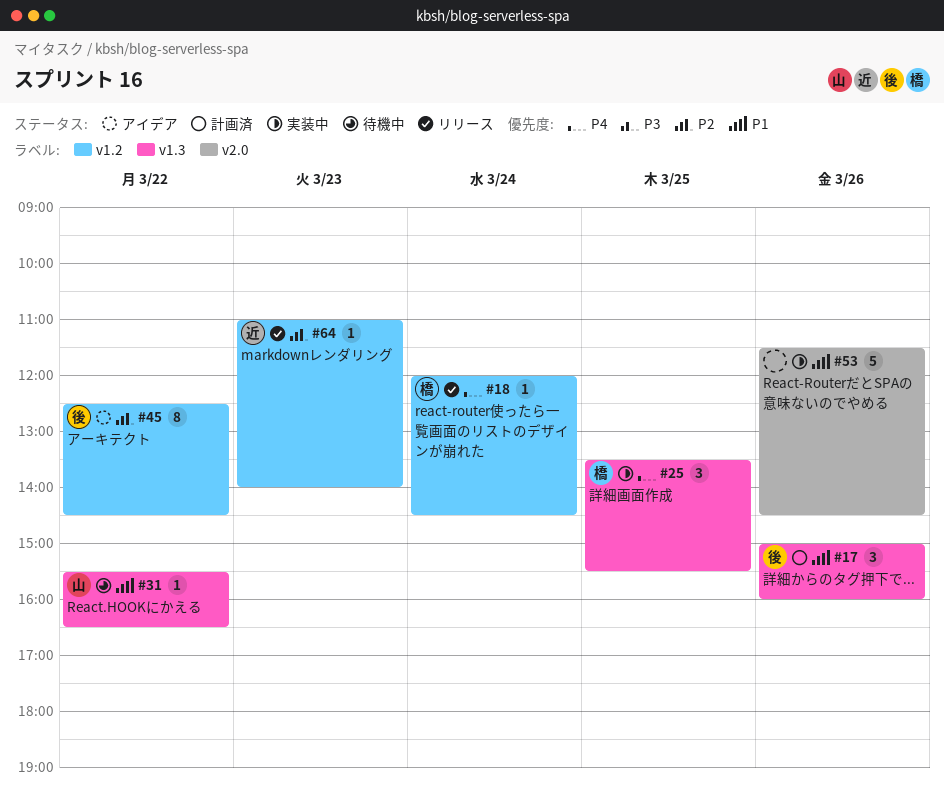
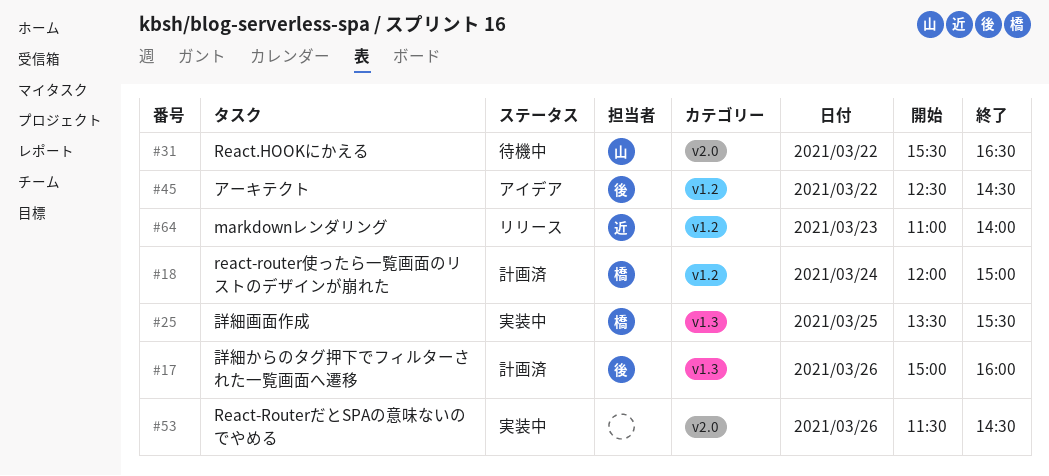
#18, status: リリース -> 計画済
#18, ends: 14:30 -> 15:00
#31, label: v1.3 -> v2.0

